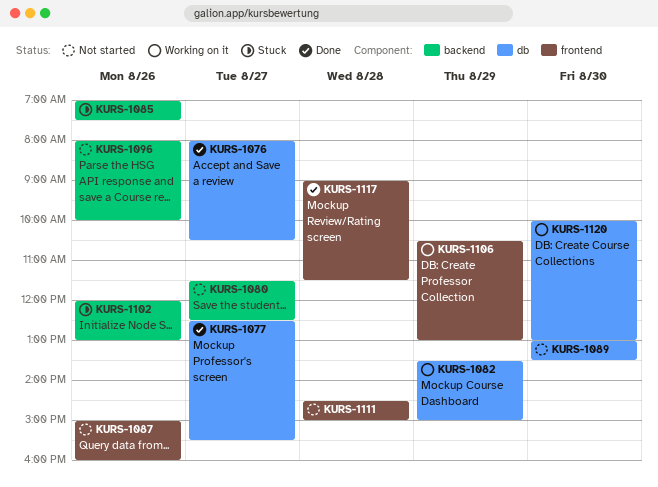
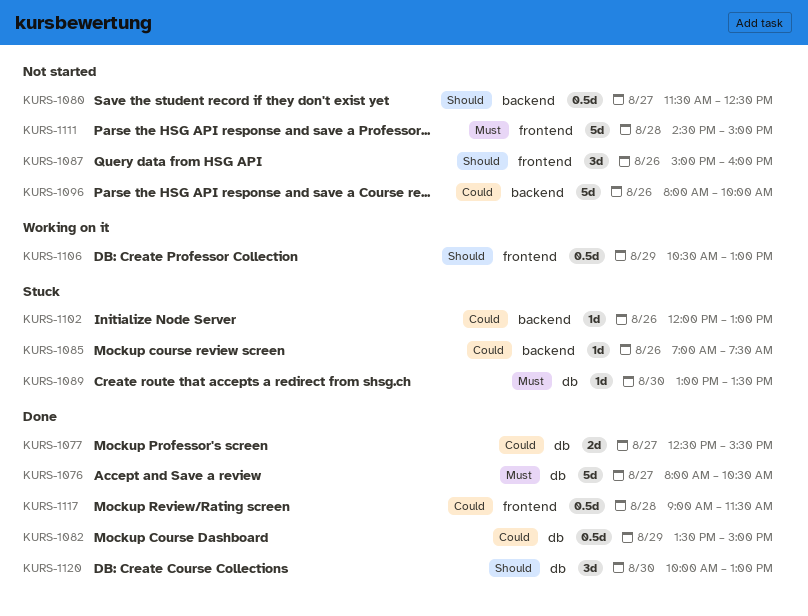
KURS-1082, status: Working on it -> Done
KURS-1089, status: Not started -> Stuck
KURS-1120, status: Working on it -> Done

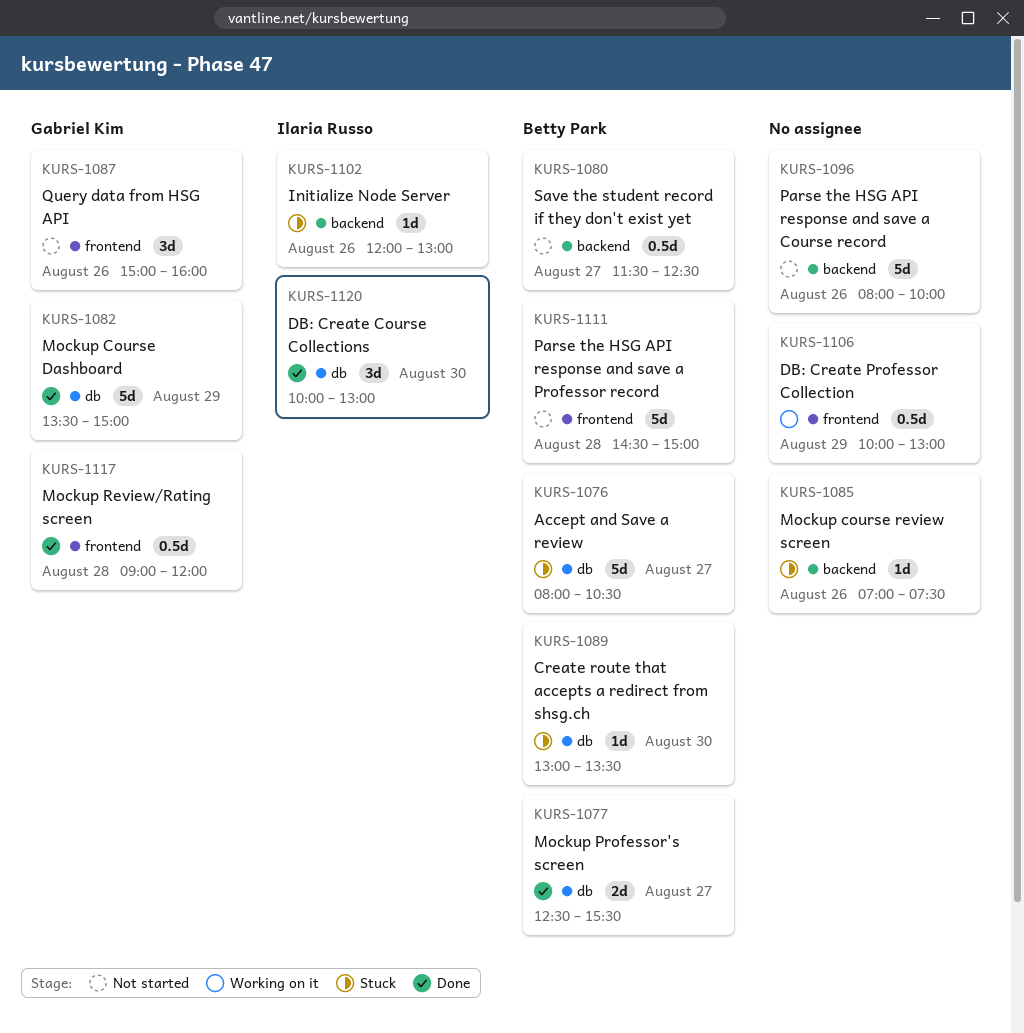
KURS-1076, status: Done -> Stuck
KURS-1082, estimate: 0.5d -> 5d
KURS-1106, begins: 10:30 -> 10:00
KURS-1117, ends: 11:30 -> 12:00

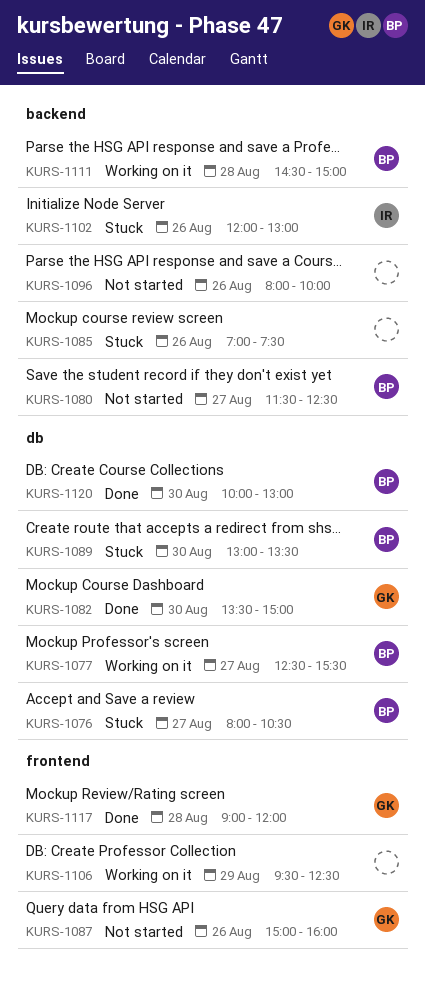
KURS-1077, status: Done -> Working on it
KURS-1082, day: Aug 29 -> Aug 30
KURS-1106, begins: 10:00 -> 09:30
KURS-1106, ends: 13:00 -> 12:30
KURS-1111, status: Not started -> Working on it
KURS-1111, label: frontend -> backend
KURS-1120, owner: Ilaria Russo -> Betty Park

